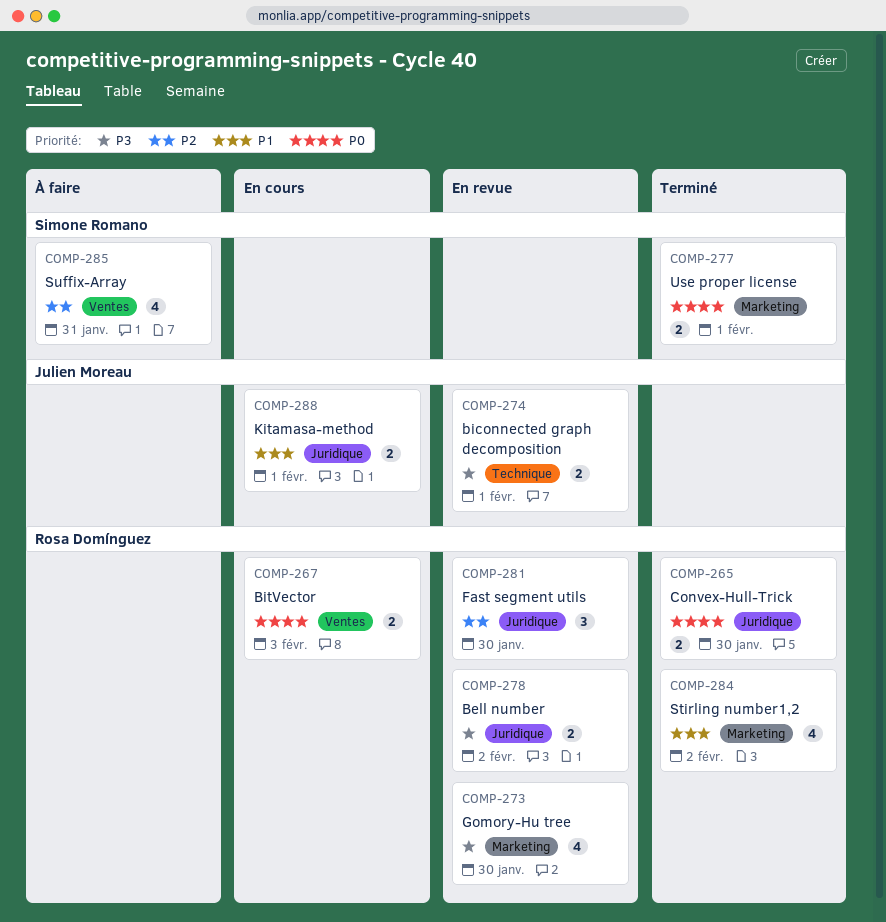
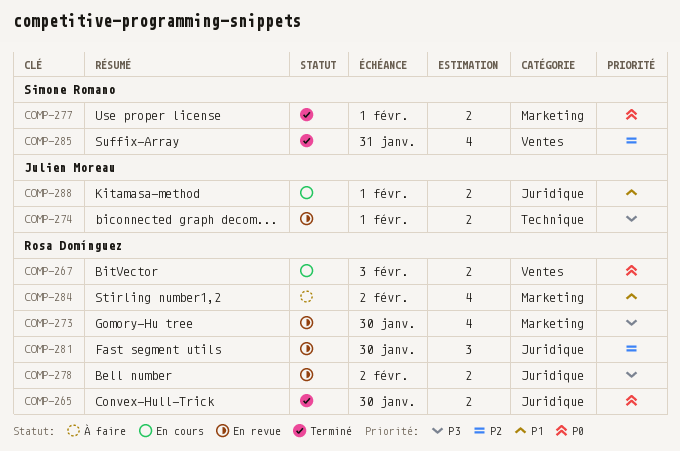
COMP-284, status: Terminé -> À faire
COMP-285, status: À faire -> Terminé

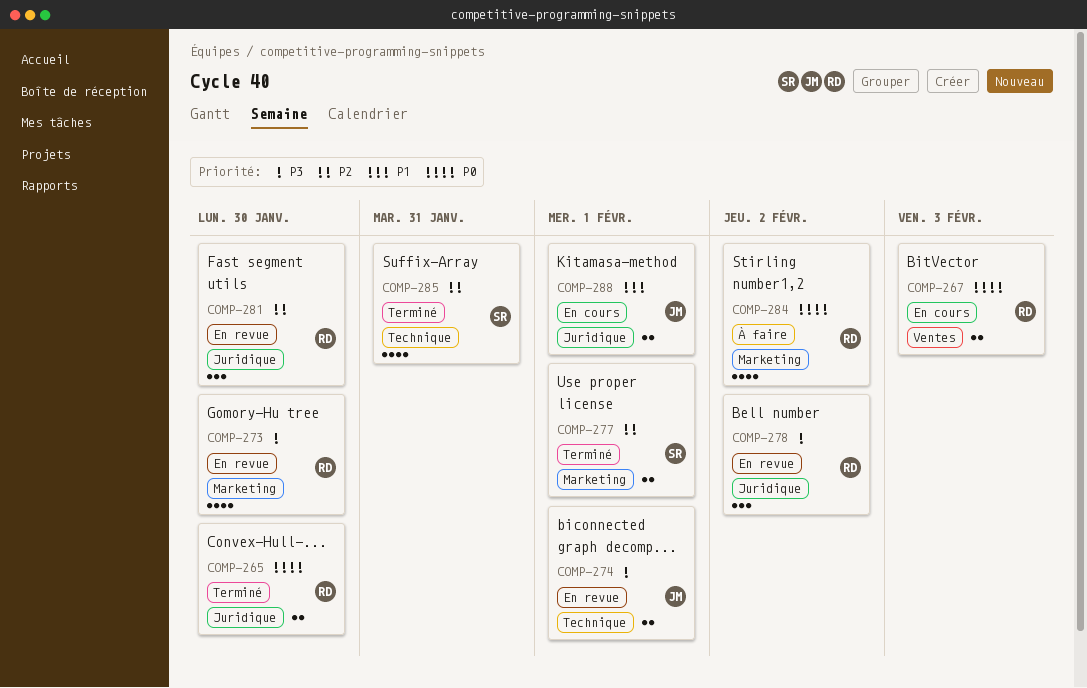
COMP-277, priority: P0 -> P2
COMP-278, estimate: 2 -> 3
COMP-284, priority: P1 -> P0
COMP-285, label: Ventes -> Technique

